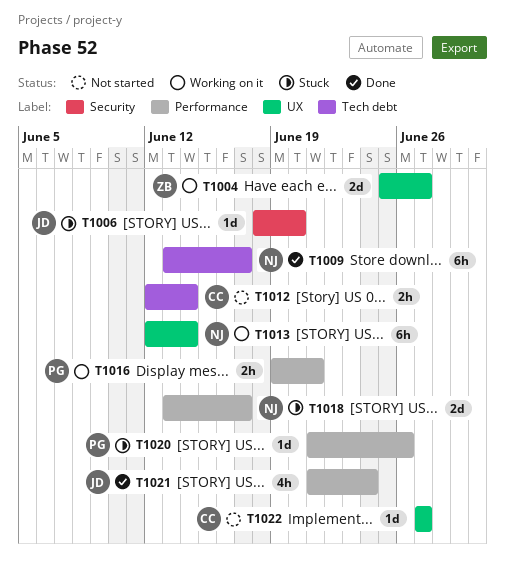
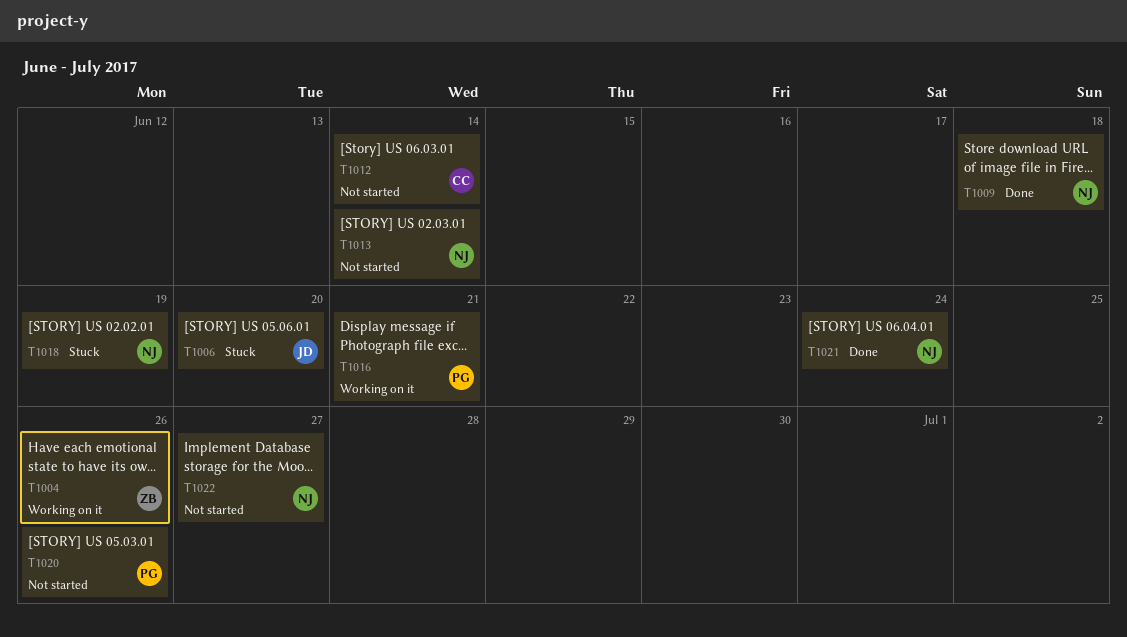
T1004, due: Jun 27 -> Jun 26
T1009, due: Jun 17 -> Jun 18
T1013, status: Working on it -> Not started
T1018, due: Jun 17 -> Jun 19
T1020, status: Stuck -> Not started
T1021, owner: JD -> NJ
T1022, owner: CC -> NJ

